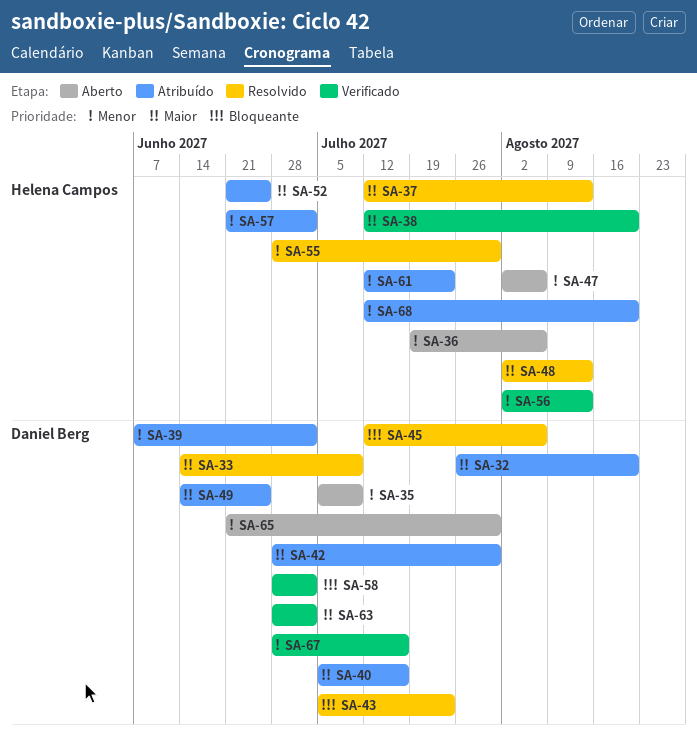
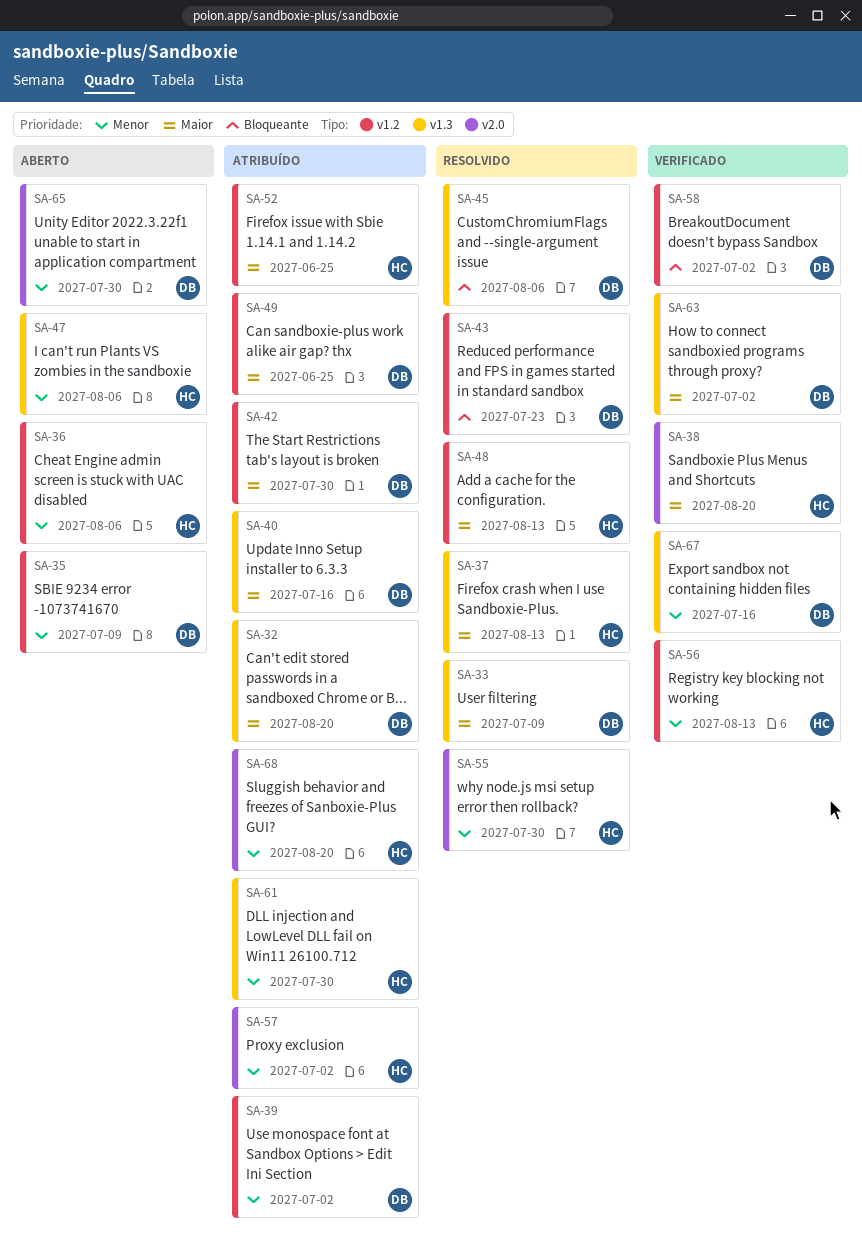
SA-61, due: Jul 23 -> Jul 30

